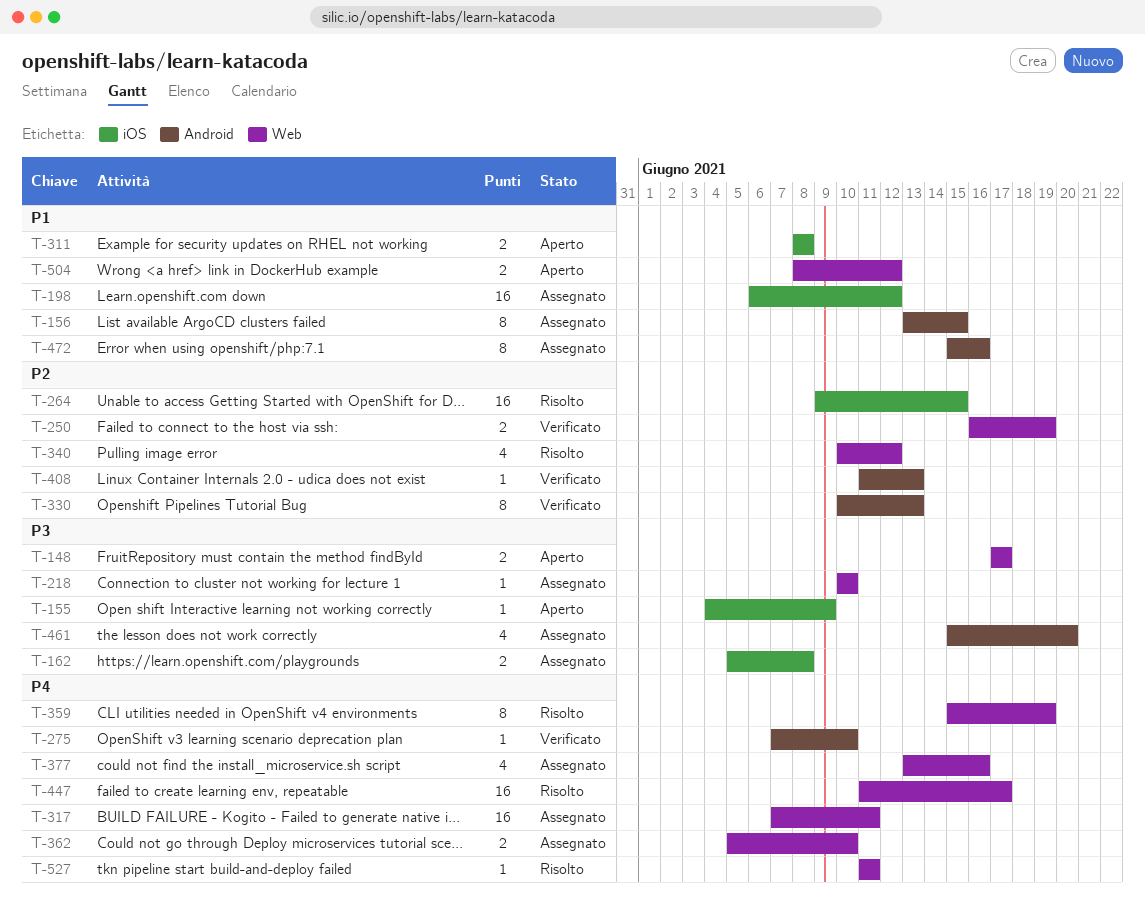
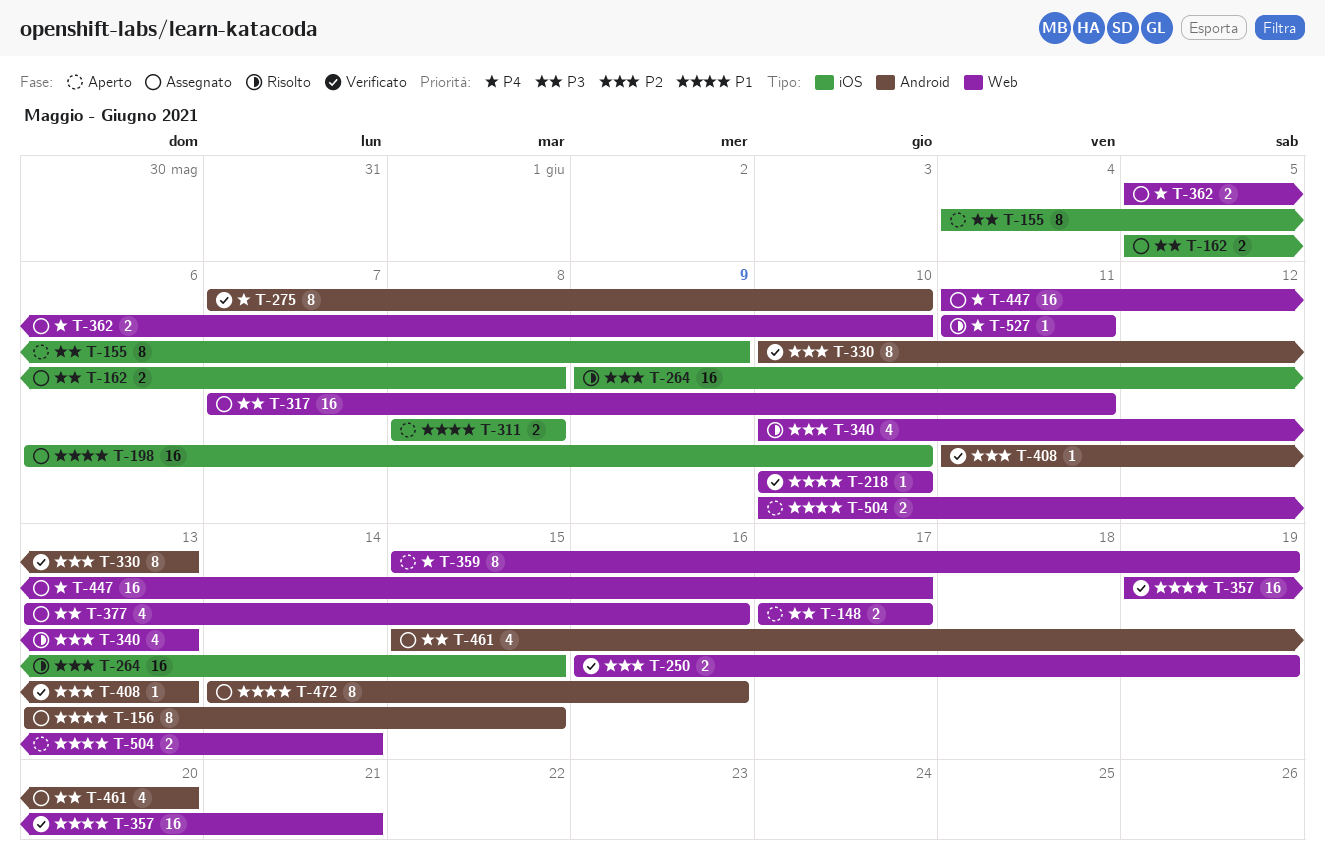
T-155, estimate: 1 -> 8
T-198, due: Jun 12 -> Jun 10
T-218, status: Assegnato -> Verificato
T-218, priority: P3 -> P1
T-275, estimate: 1 -> 8
T-317, priority: P4 -> P3
T-340, due: Jun 12 -> Jun 13
T-357: none -> present
T-359, status: Risolto -> Aperto
T-377, priority: P4 -> P3
T-447, status: Risolto -> Assegnato
T-472, start: Jun 15 -> Jun 14
T-504, start: Jun 8 -> Jun 10
T-504, due: Jun 12 -> Jun 14

